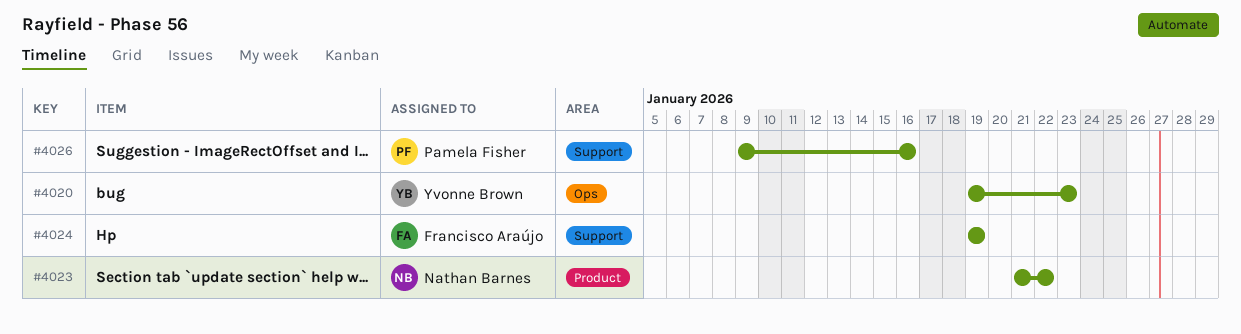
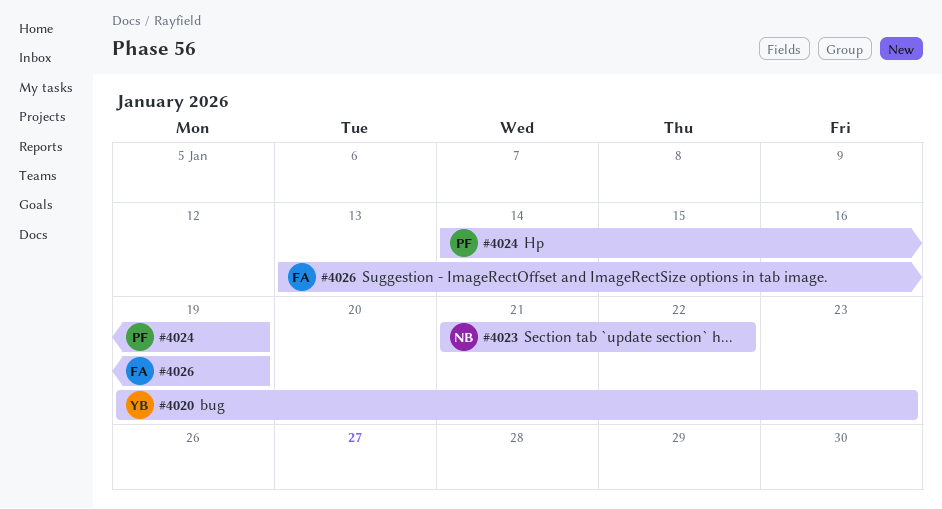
#4024, owner: Francisco Araújo -> Pamela Fisher
#4024, start: Jan 19 -> Jan 14
#4026, owner: Pamela Fisher -> Francisco Araújo
#4026, start: Jan 9 -> Jan 13
#4026, due: Jan 16 -> Jan 19

